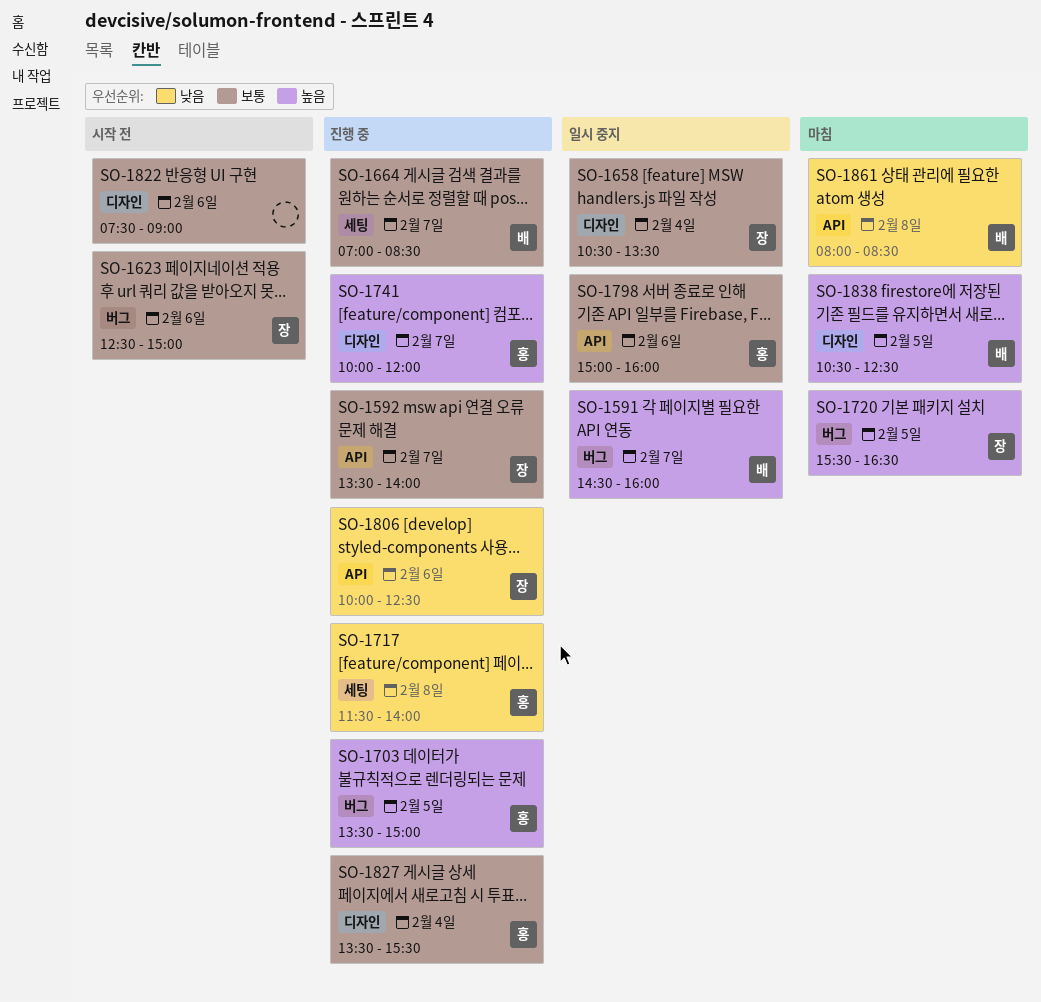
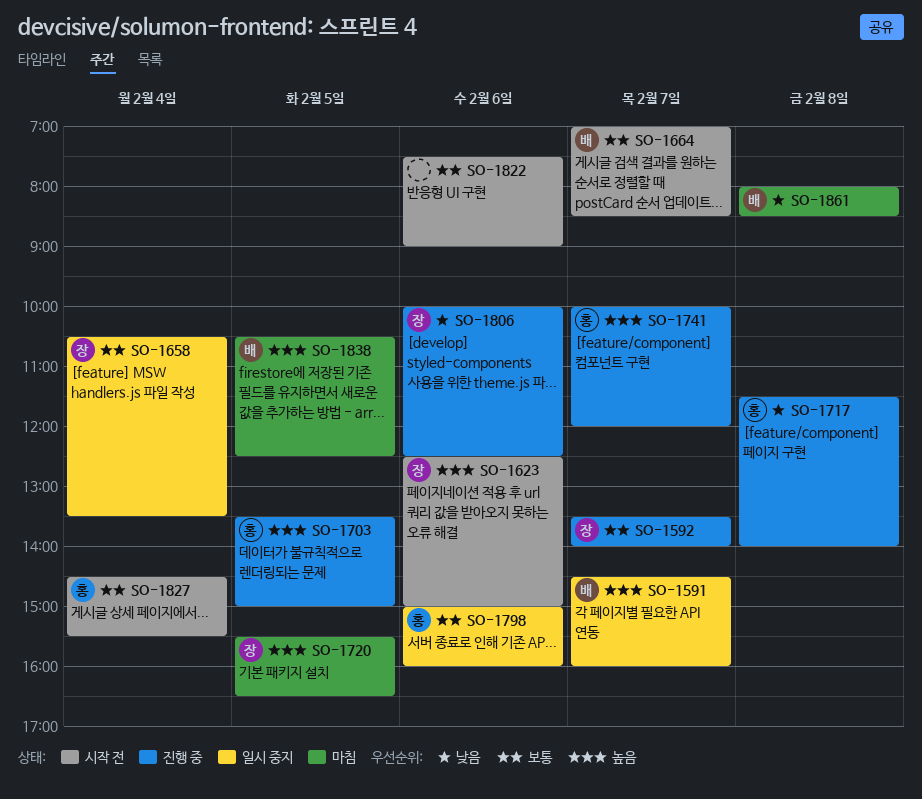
SO-1623, priority: 보통 -> 높음
SO-1664, status: 진행 중 -> 시작 전
SO-1827, status: 진행 중 -> 시작 전
SO-1827, begins: 13:30 -> 14:30

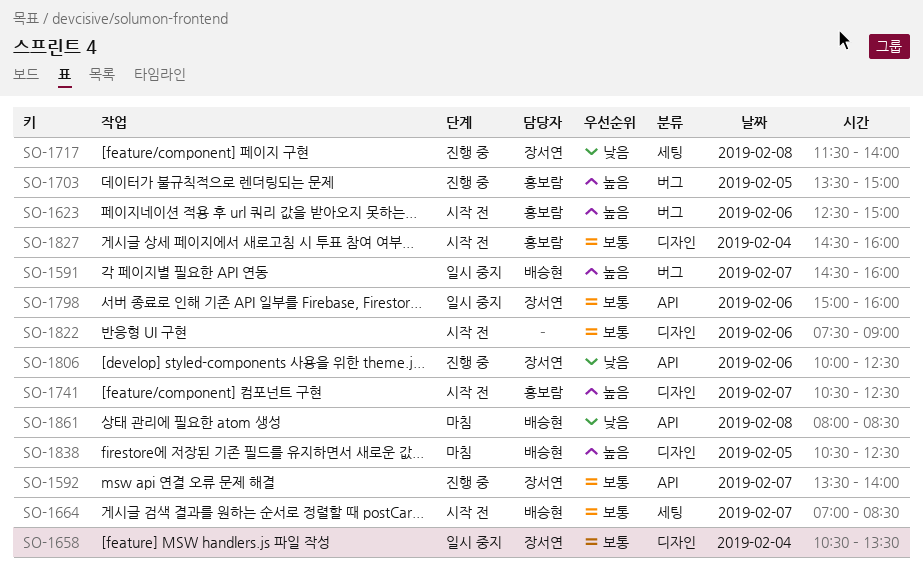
SO-1623, owner: 장서연 -> 홍보람
SO-1717, owner: 홍보람 -> 장서연
SO-1720: present -> none
SO-1741, status: 진행 중 -> 시작 전
SO-1741, begins: 10:00 -> 10:30
SO-1741, ends: 12:00 -> 12:30
SO-1798, owner: 홍보람 -> 장서연
SO-1827, ends: 15:30 -> 16:00

